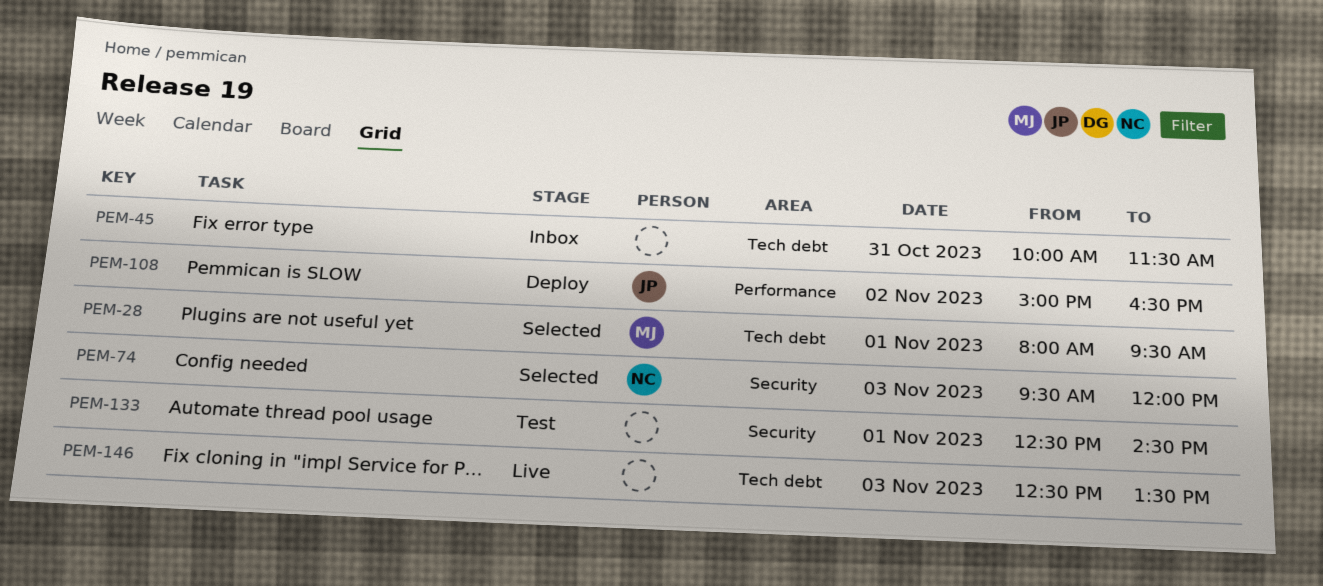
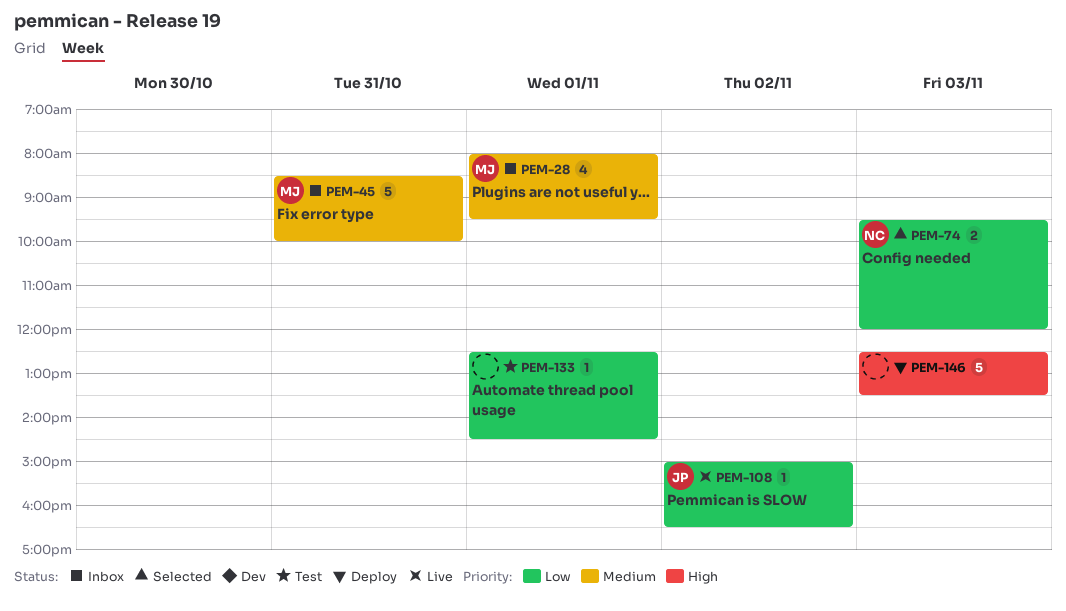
PEM-28, status: Selected -> Inbox
PEM-45, owner: none -> MJ
PEM-45, begins: 10:00 -> 08:30
PEM-45, ends: 11:30 -> 10:00
PEM-108, status: Deploy -> Live
PEM-146, status: Live -> Deploy

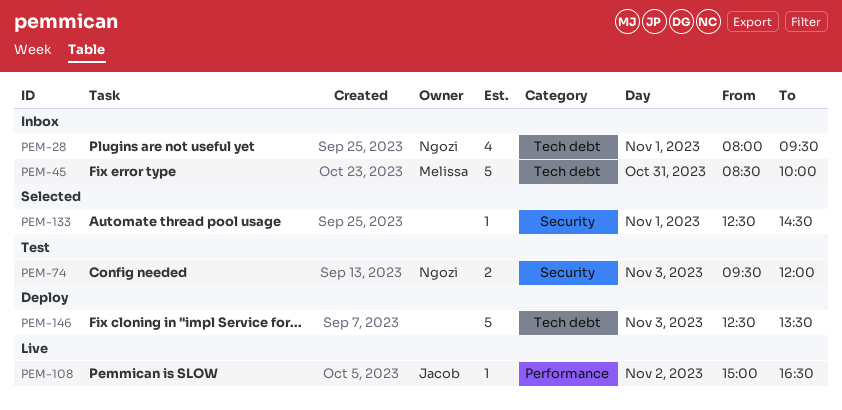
PEM-28, owner: Melissa -> Ngozi
PEM-74, status: Selected -> Test
PEM-133, status: Test -> Selected

